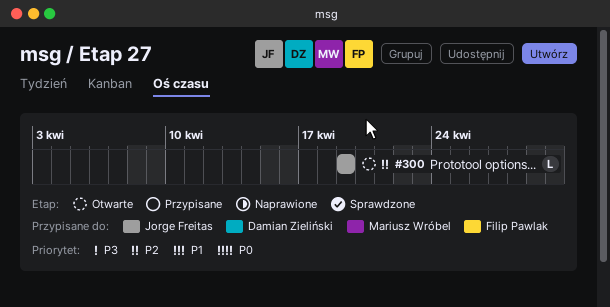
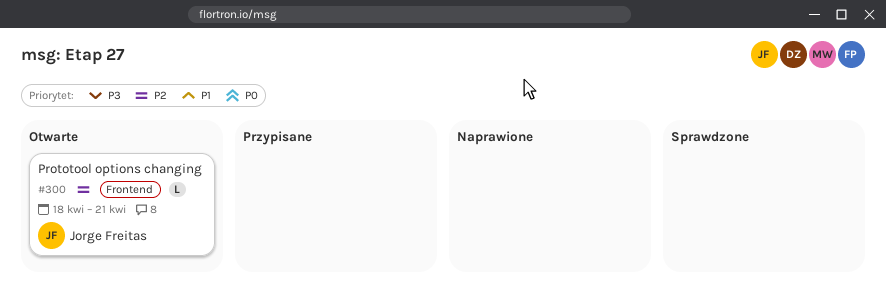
#300, start: Apr 19 -> Apr 18
#300, due: Apr 19 -> Apr 21

